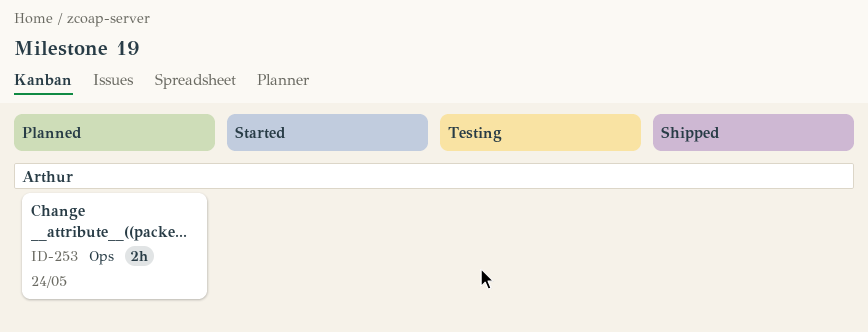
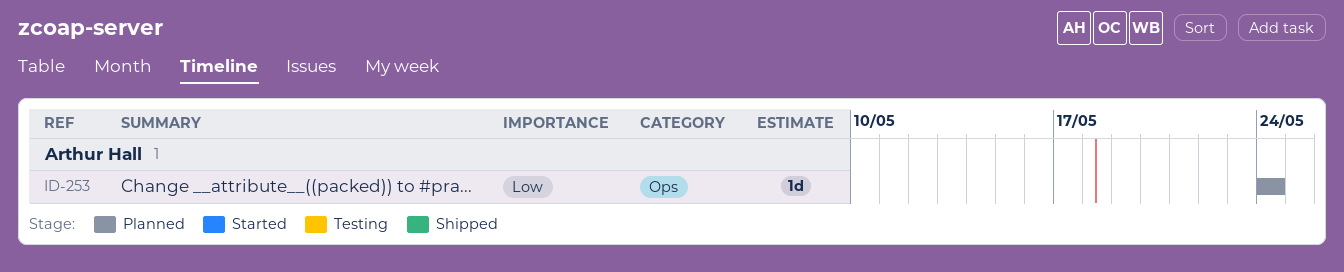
ID-253, estimate: 2h -> 1d

